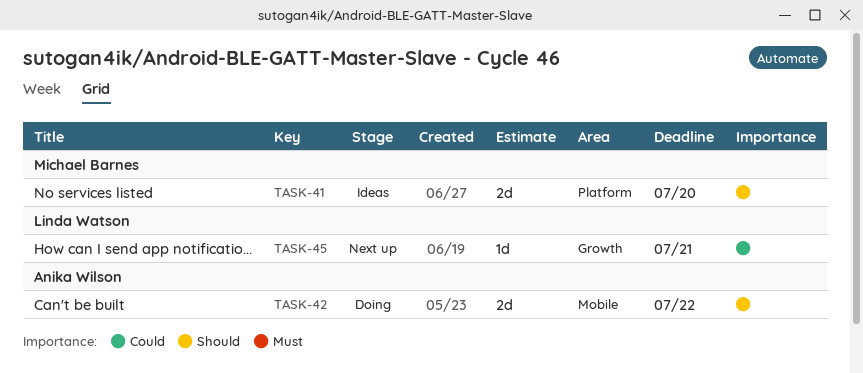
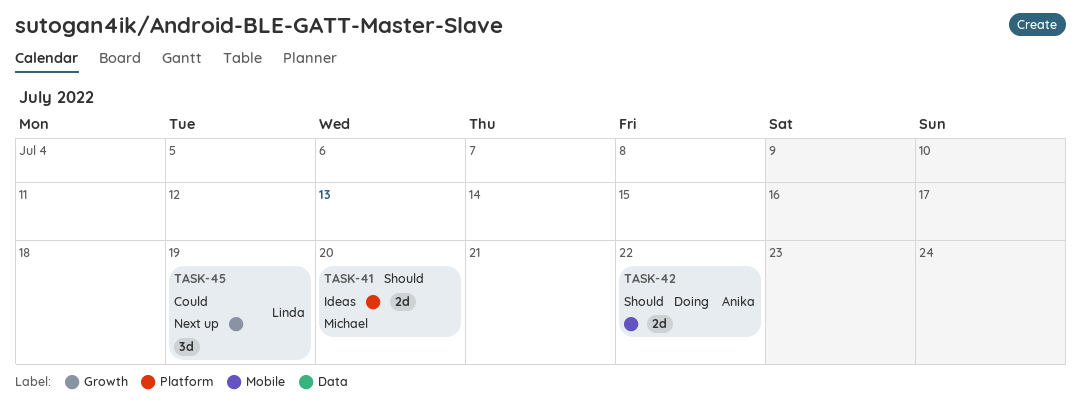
TASK-45, estimate: 1d -> 3d
TASK-45, due: Jul 21 -> Jul 19

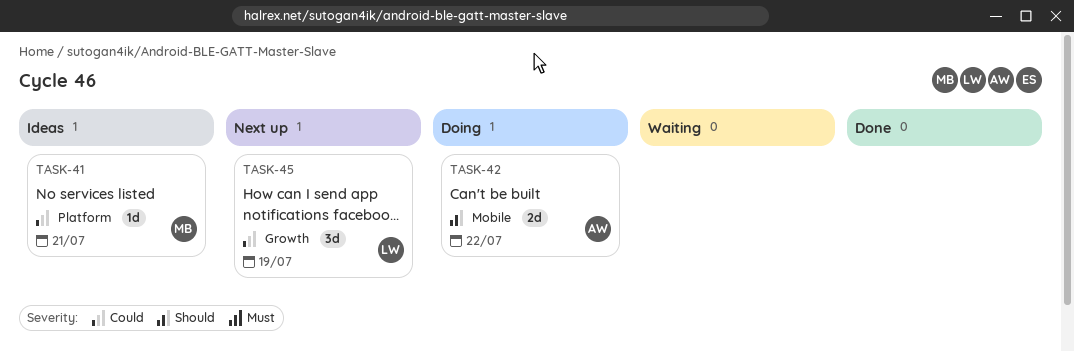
TASK-41, priority: Should -> Could
TASK-41, estimate: 2d -> 1d
TASK-41, due: Jul 20 -> Jul 21

